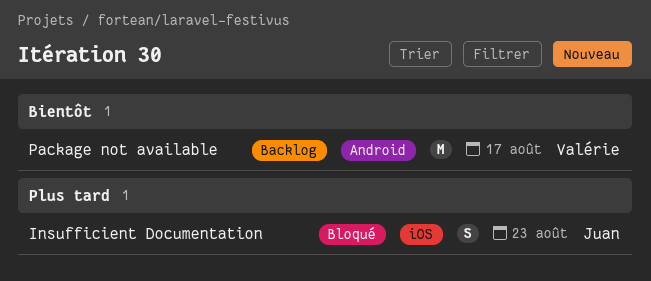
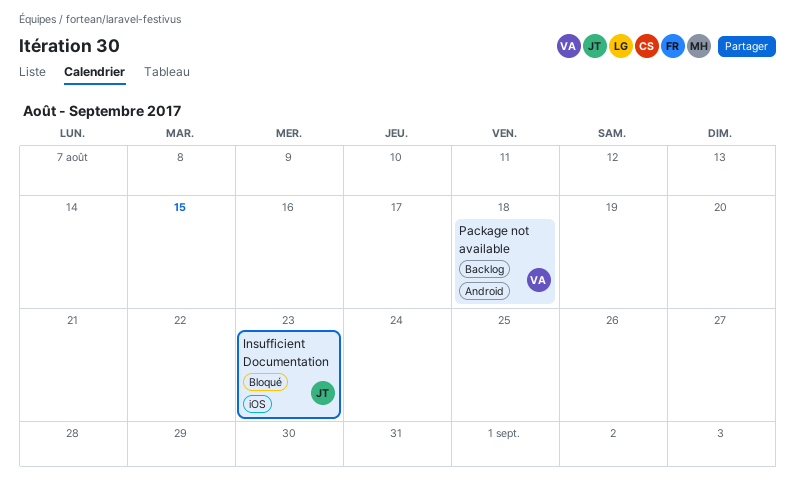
Package not available, due: Aug 17 -> Aug 18

